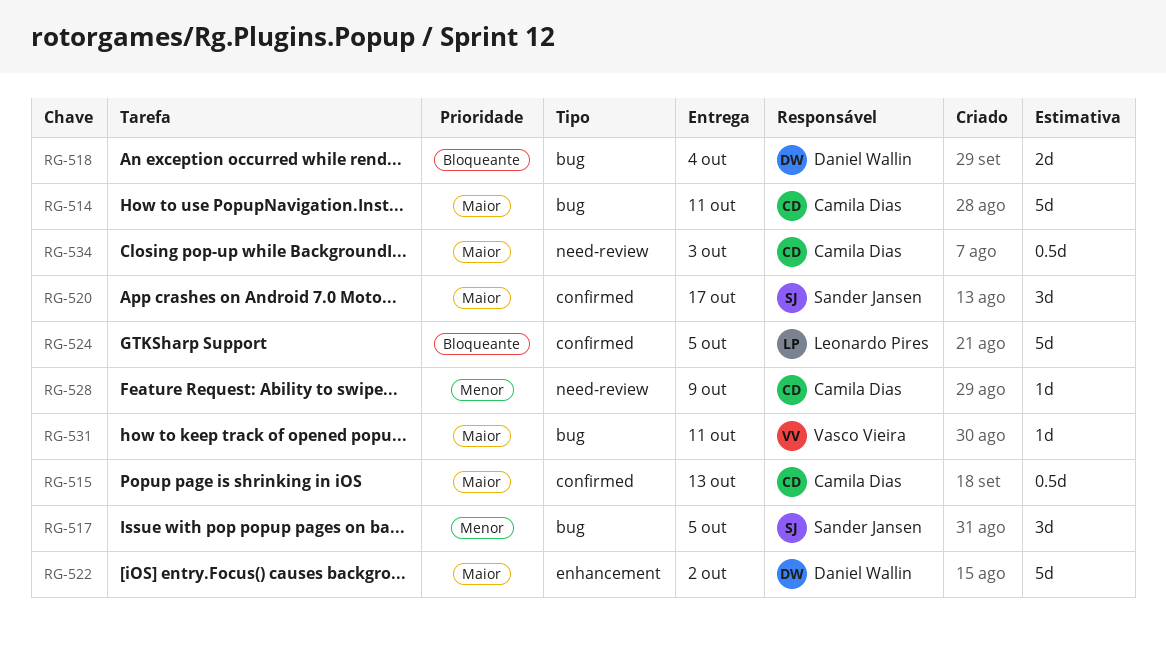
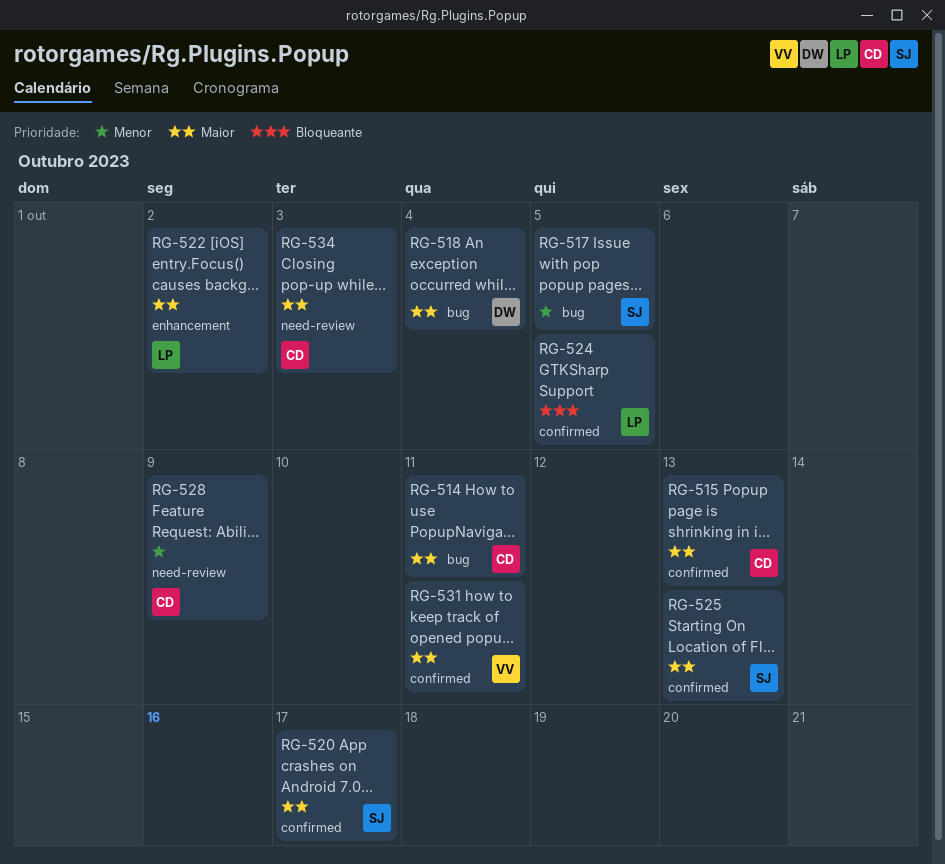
RG-518, priority: Bloqueante -> Maior
RG-522, owner: Daniel Wallin -> Leonardo Pires
RG-525: none -> present
RG-531, label: bug -> confirmed

